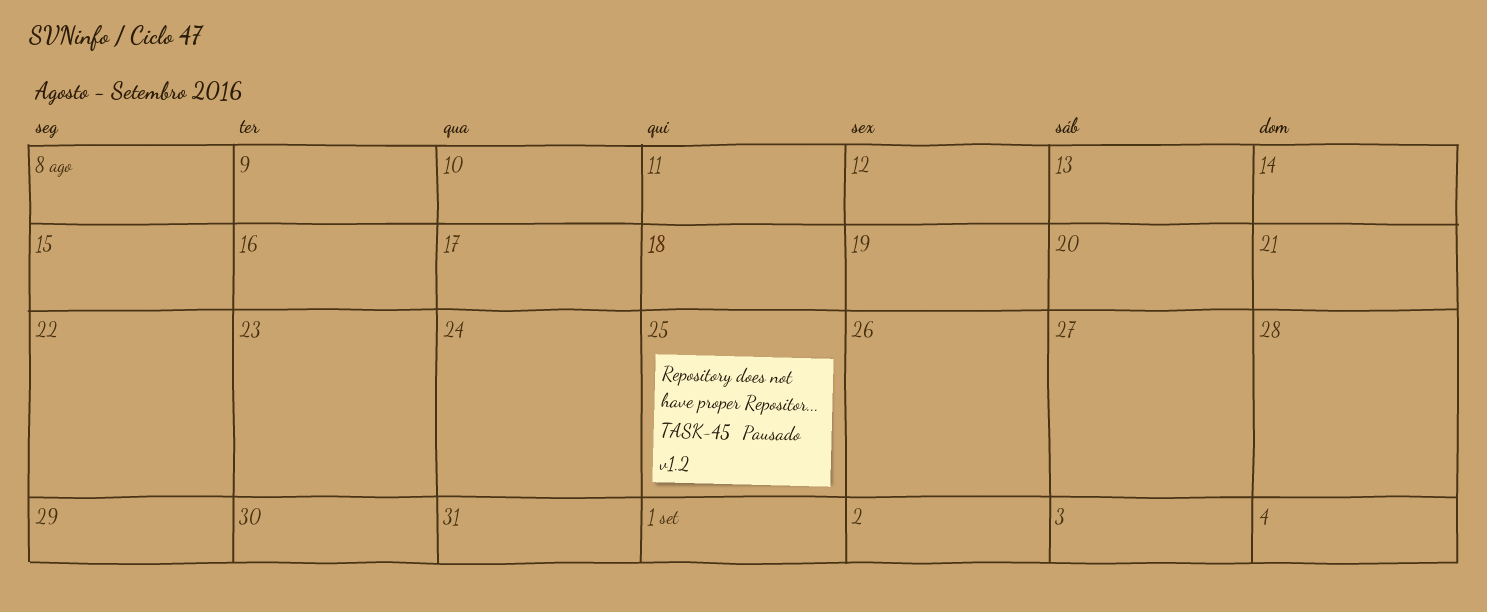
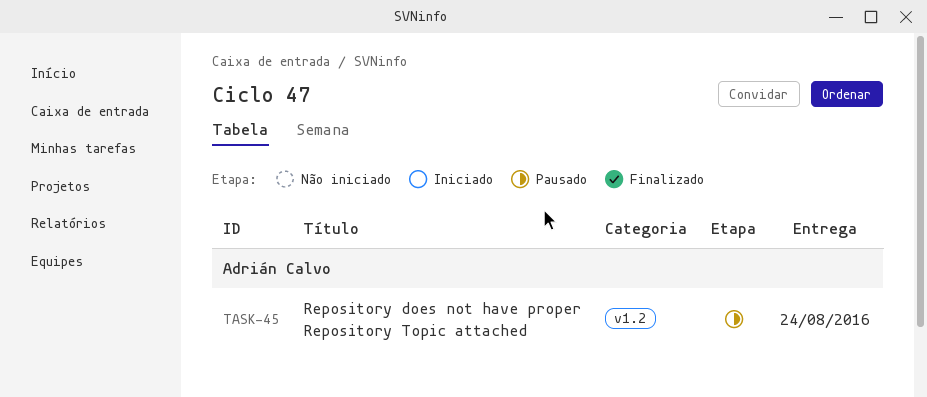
TASK-45, due: Aug 25 -> Aug 24

